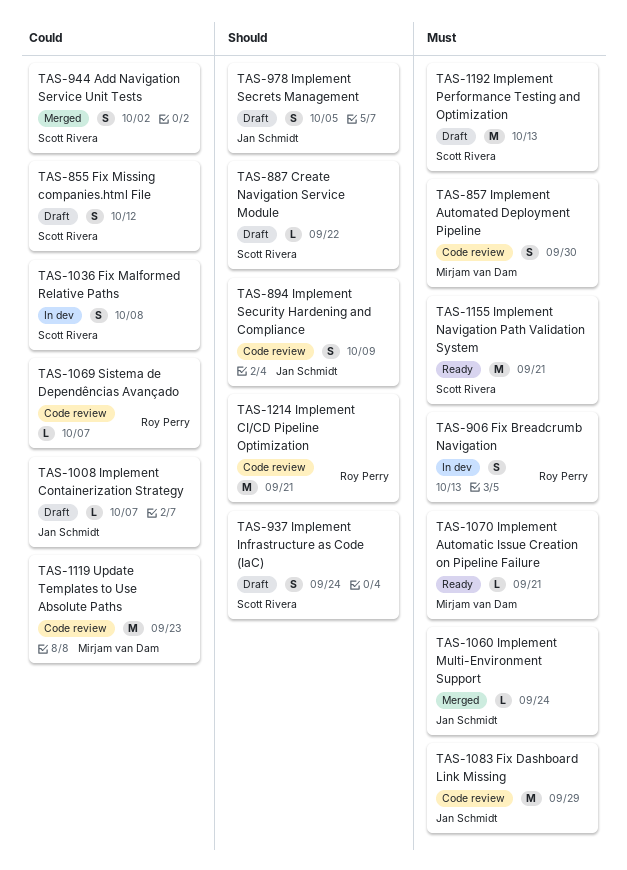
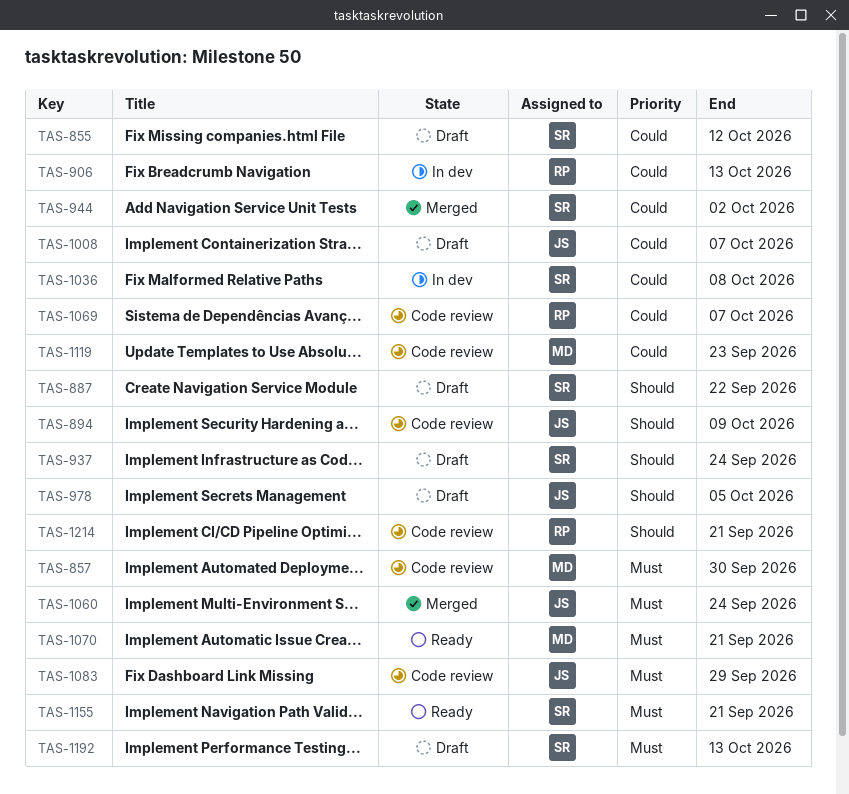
TAS-906, priority: Must -> Could

